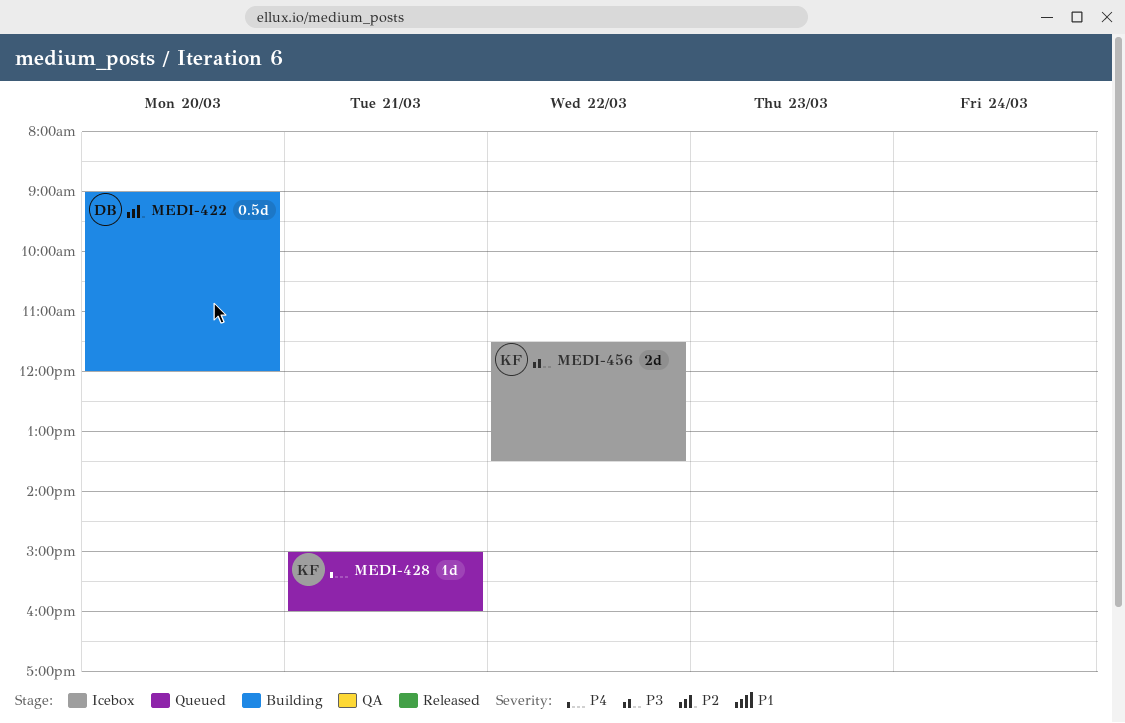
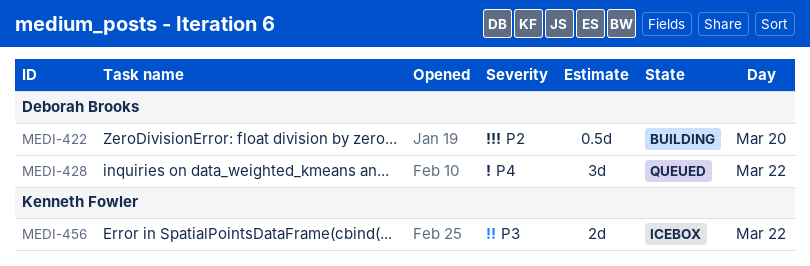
MEDI-428, owner: Kenneth Fowler -> Deborah Brooks
MEDI-428, estimate: 1d -> 3d
MEDI-428, day: Mar 21 -> Mar 22

